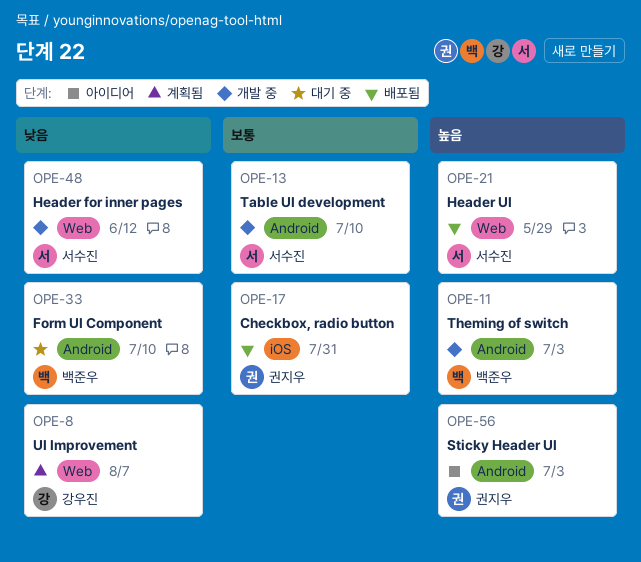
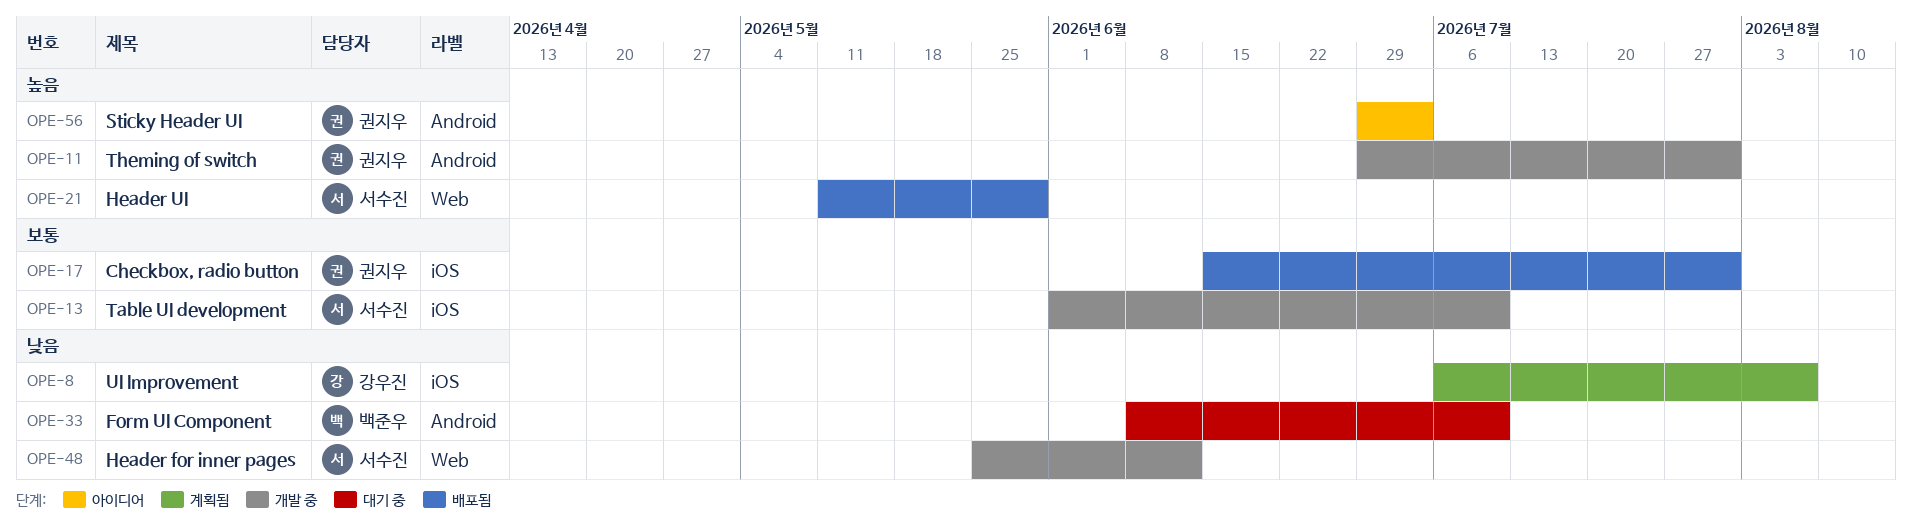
OPE-8, label: Web -> iOS
OPE-11, owner: 백준우 -> 권지우
OPE-11, due: Jul 3 -> Jul 31
OPE-13, label: Android -> iOS

